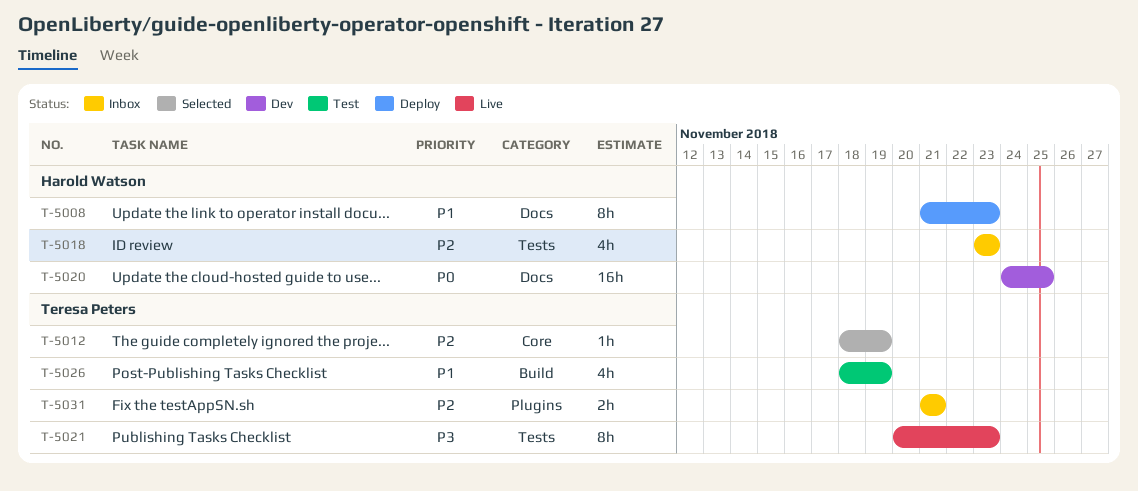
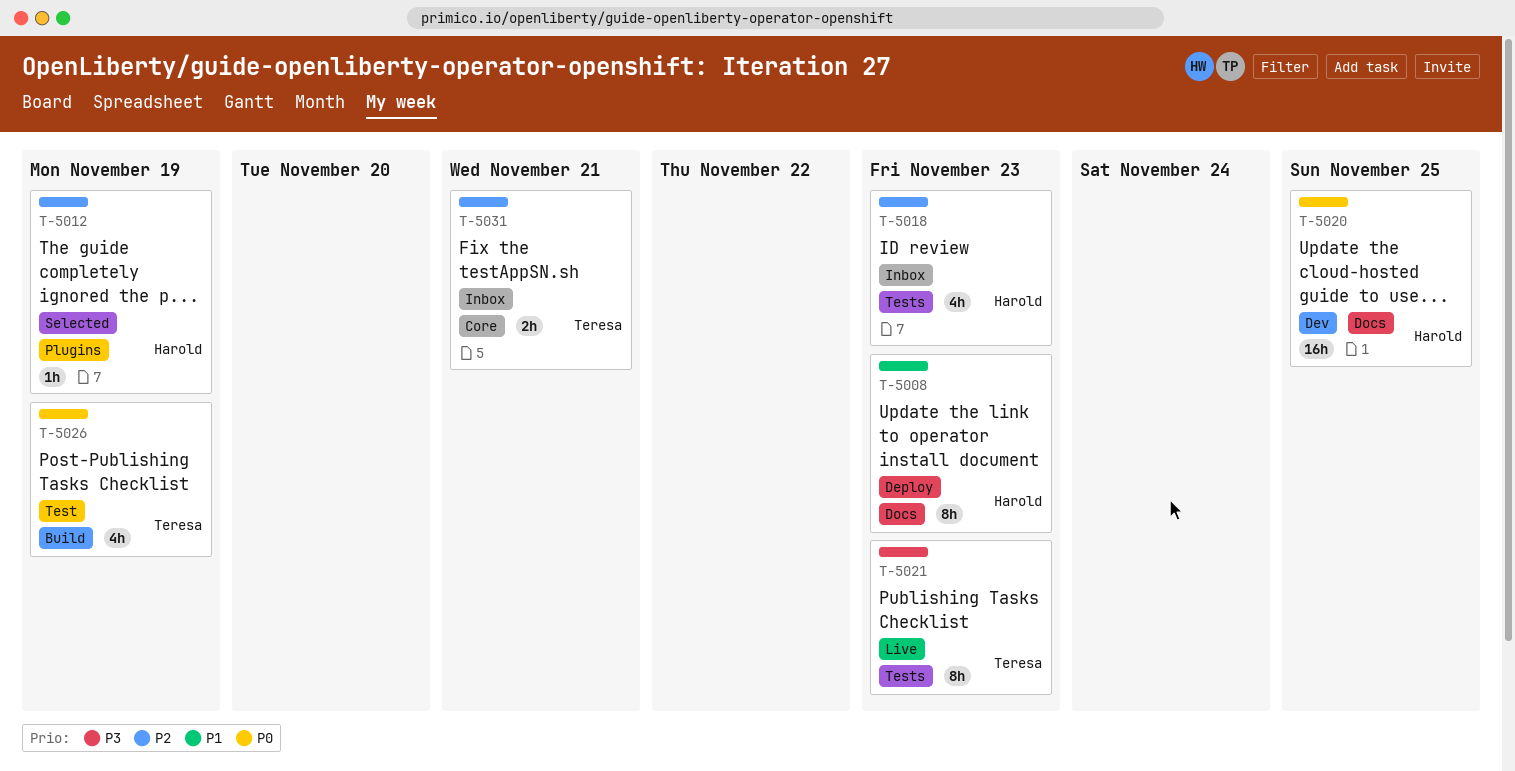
T-5012, owner: Teresa Peters -> Harold Watson
T-5012, label: Core -> Plugins
T-5026, priority: P1 -> P0
T-5031, label: Plugins -> Core

